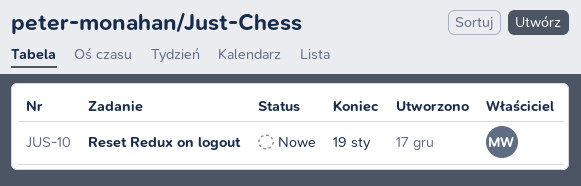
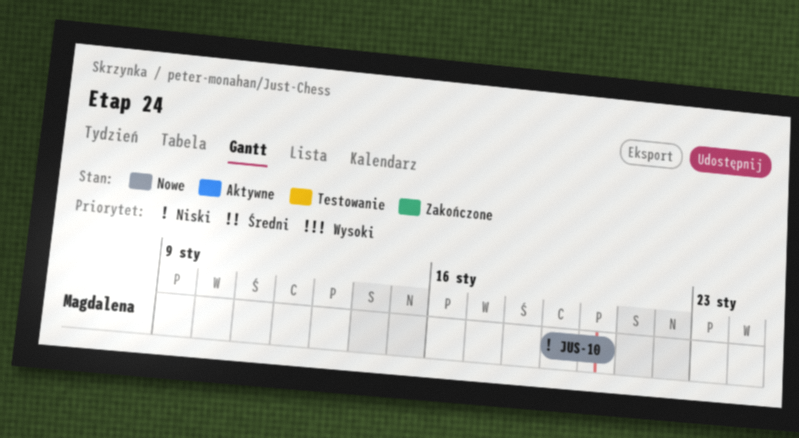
JUS-10, due: Jan 19 -> Jan 20

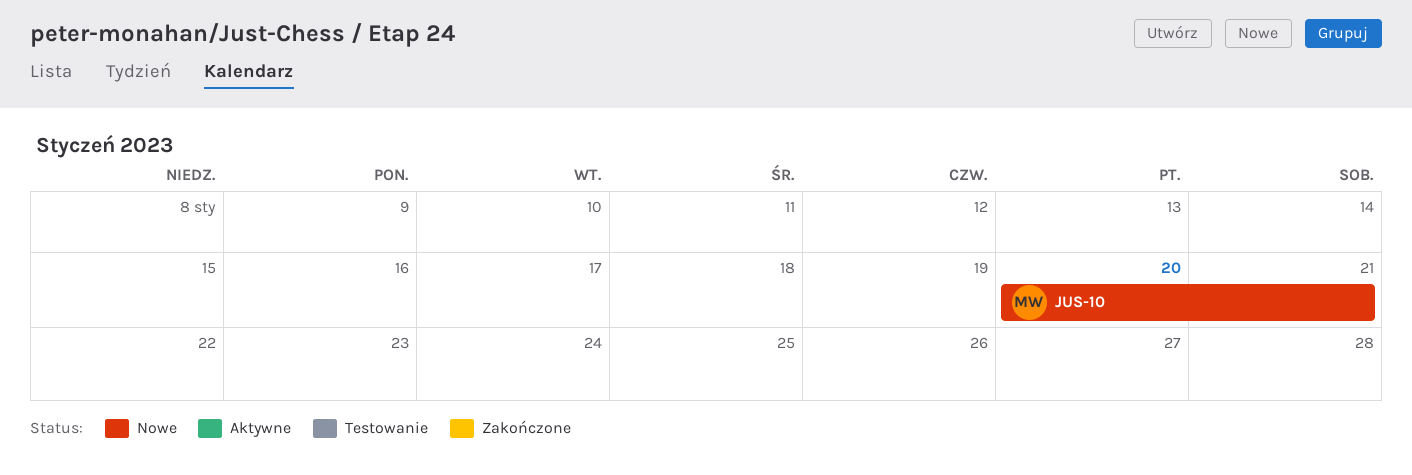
JUS-10, start: Jan 19 -> Jan 20
JUS-10, due: Jan 20 -> Jan 21

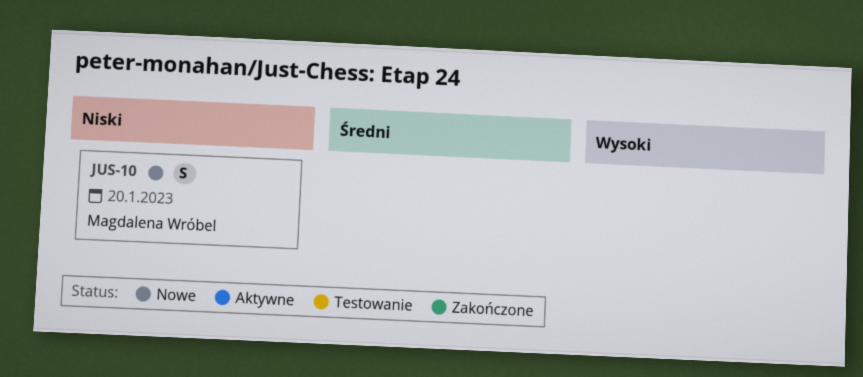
JUS-10, due: Jan 21 -> Jan 20

